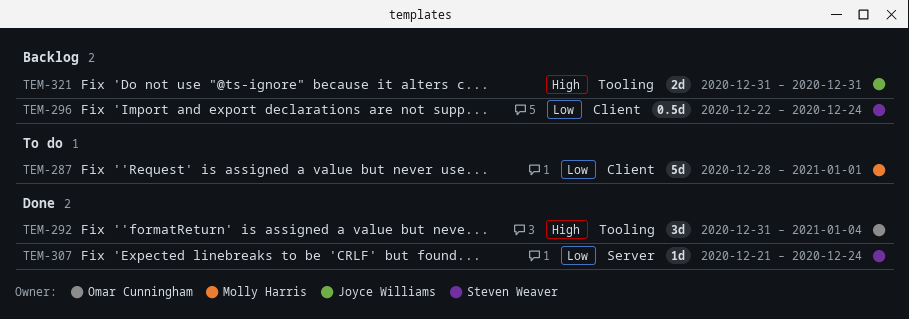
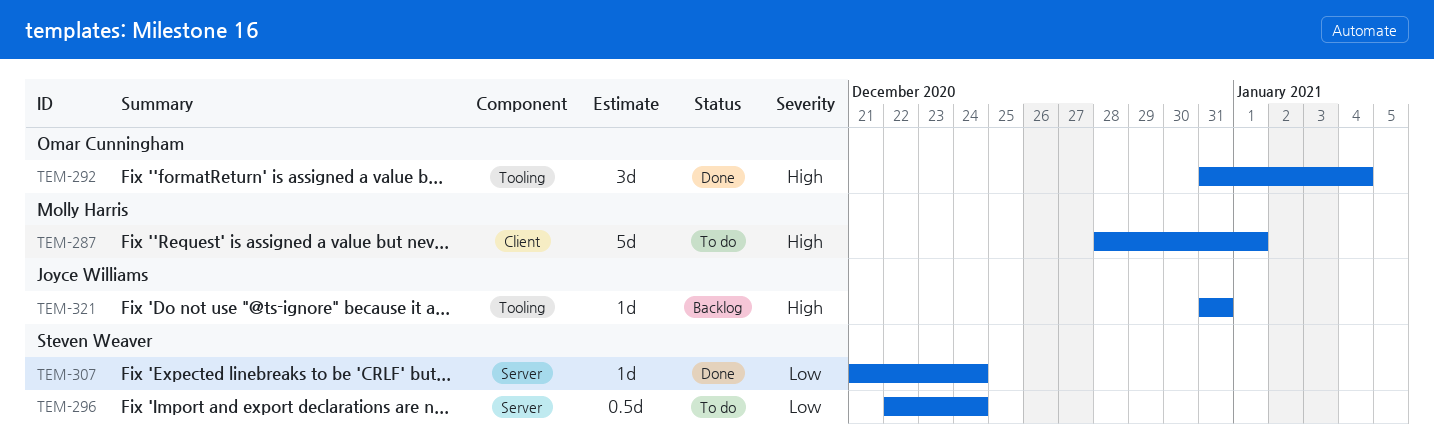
TEM-287, priority: Low -> High
TEM-296, status: Backlog -> To do
TEM-296, label: Client -> Server
TEM-321, estimate: 2d -> 1d

